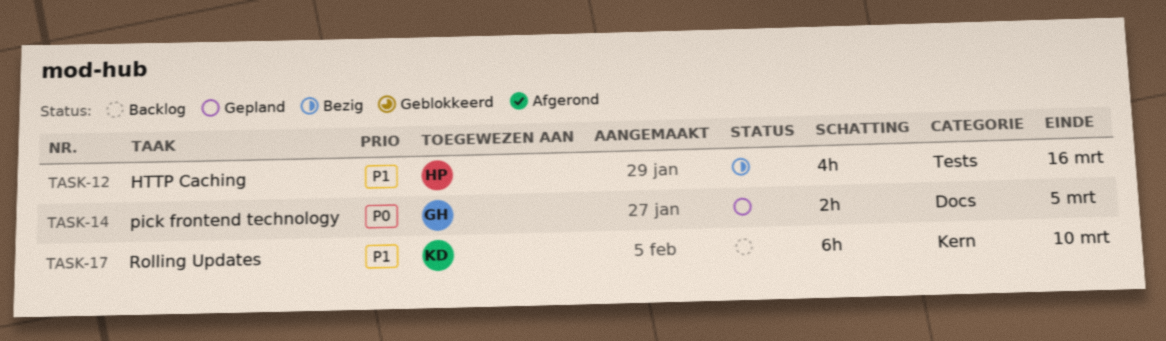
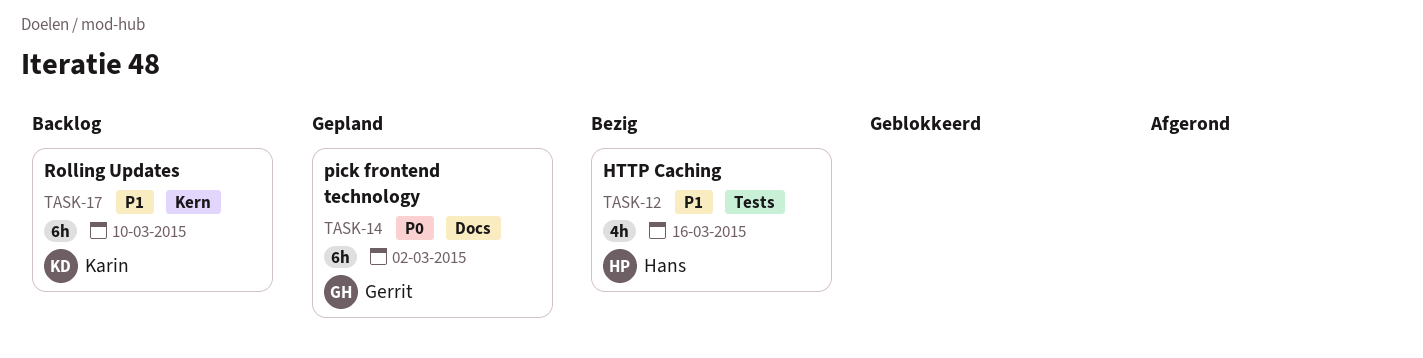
TASK-14, estimate: 2h -> 6h
TASK-14, due: Mar 5 -> Mar 2

